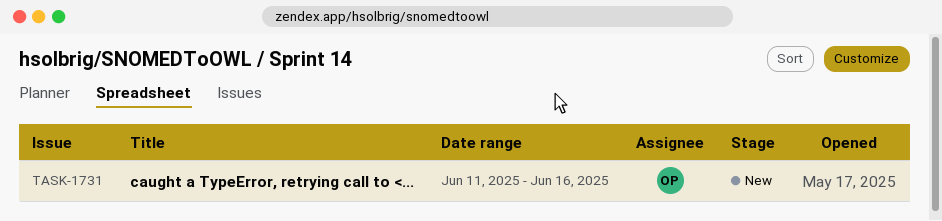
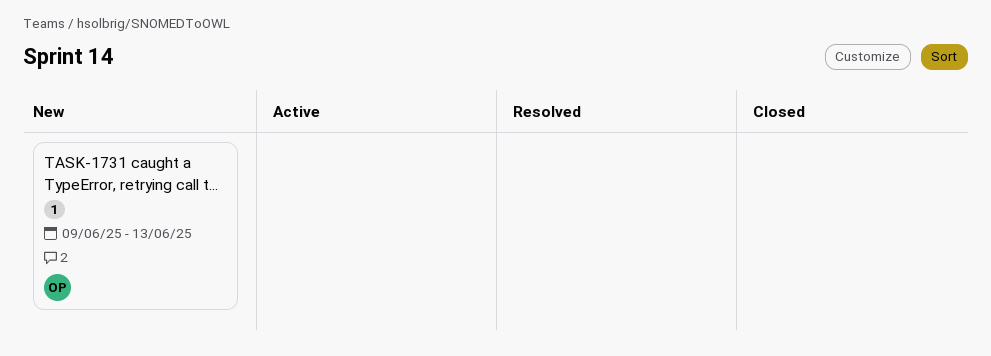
TASK-1731, start: Jun 11 -> Jun 9
TASK-1731, due: Jun 16 -> Jun 13

